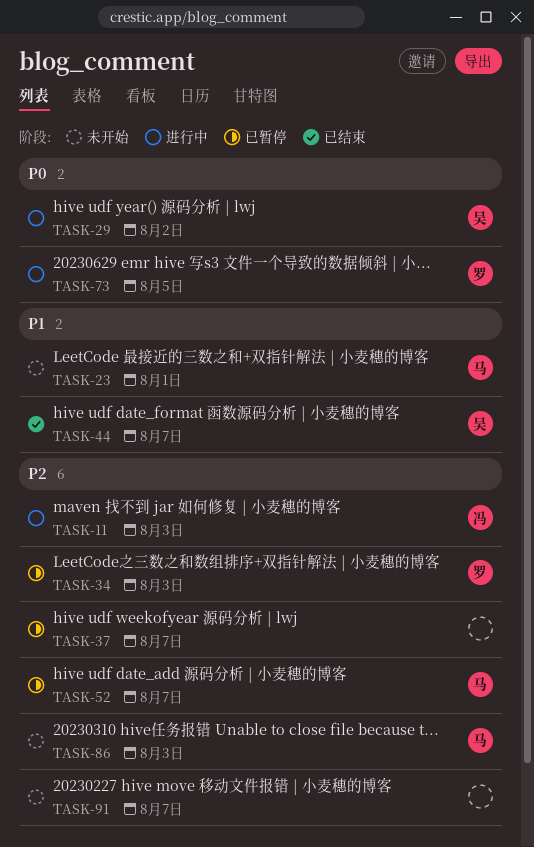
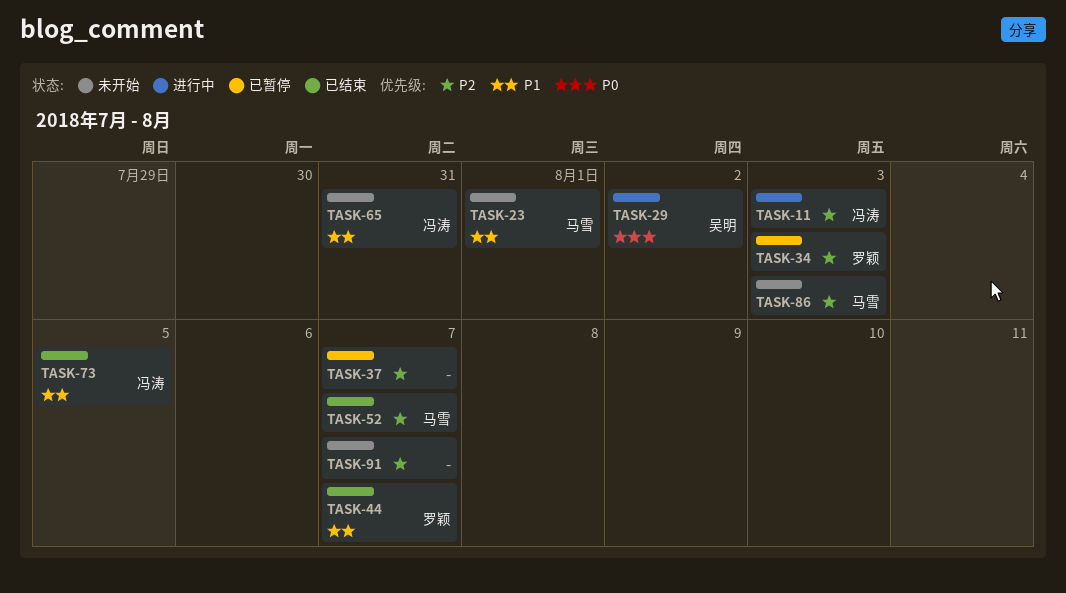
TASK-44, owner: 吴明 -> 罗颖
TASK-52, status: 已暂停 -> 已结束
TASK-65: none -> present
TASK-73, status: 进行中 -> 已结束
TASK-73, owner: 罗颖 -> 冯涛
TASK-73, priority: P0 -> P1

